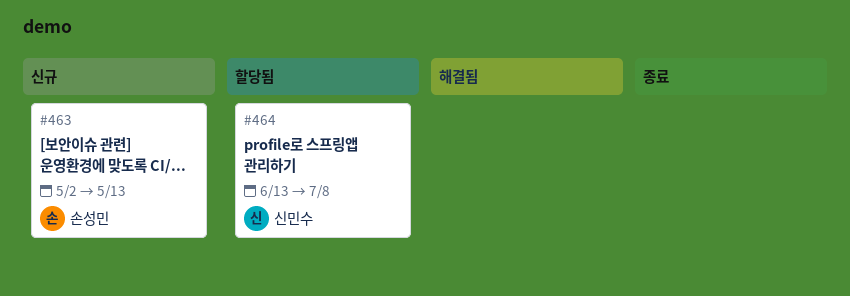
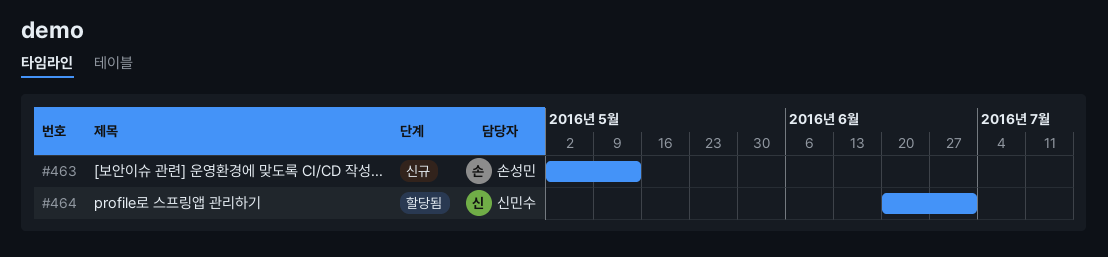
#464, start: Jun 13 -> Jun 20
#464, due: Jul 8 -> Jul 1

